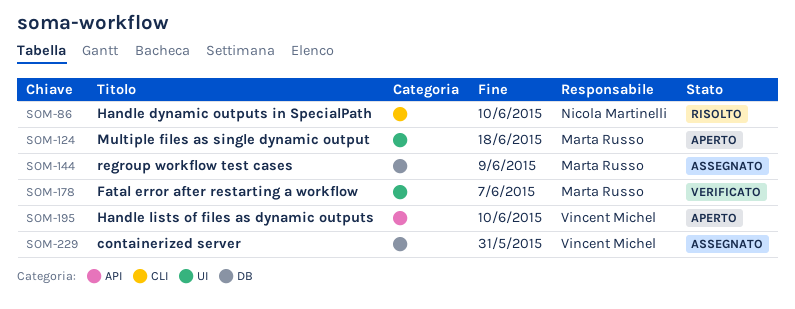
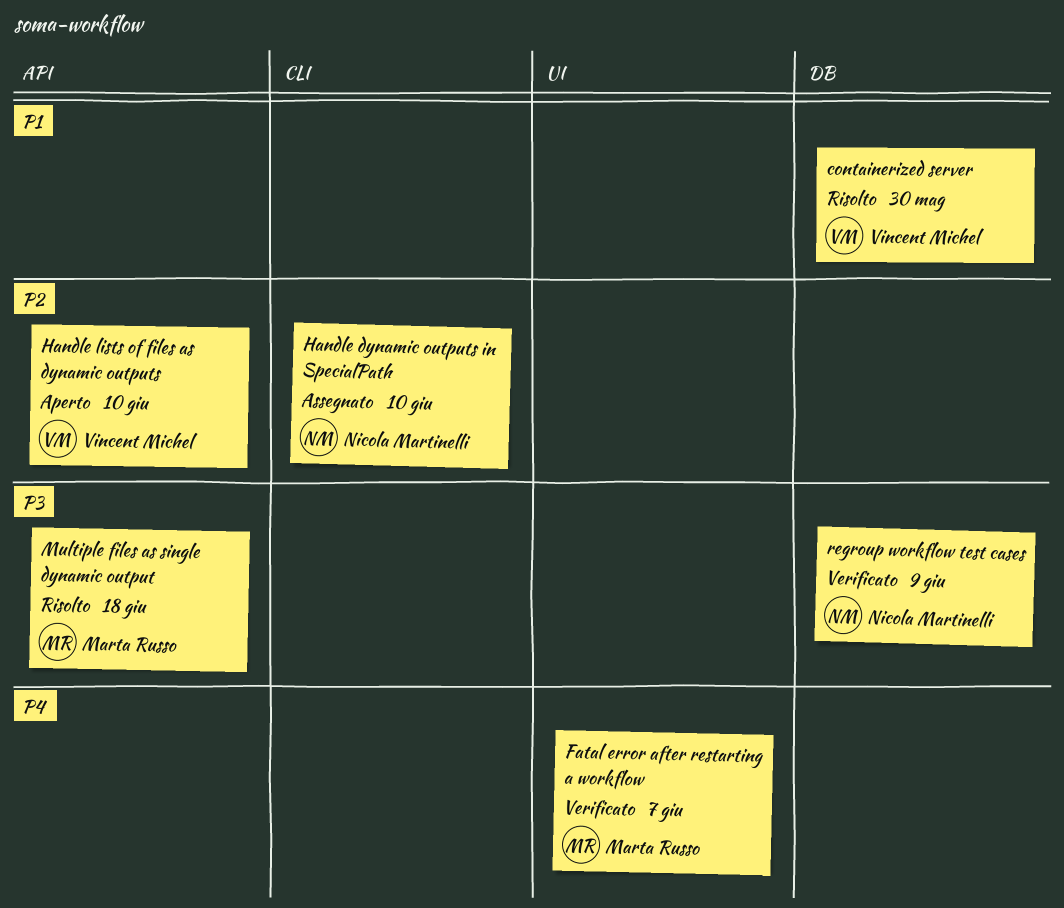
containerized server, status: Assegnato -> Risolto
containerized server, due: May 31 -> May 30
Handle dynamic outputs in SpecialPath, status: Risolto -> Assegnato
Multiple files as single dynamic output, status: Aperto -> Risolto
Multiple files as single dynamic output, label: UI -> API
regroup workflow test cases, status: Assegnato -> Verificato
regroup workflow test cases, owner: Marta Russo -> Nicola Martinelli

